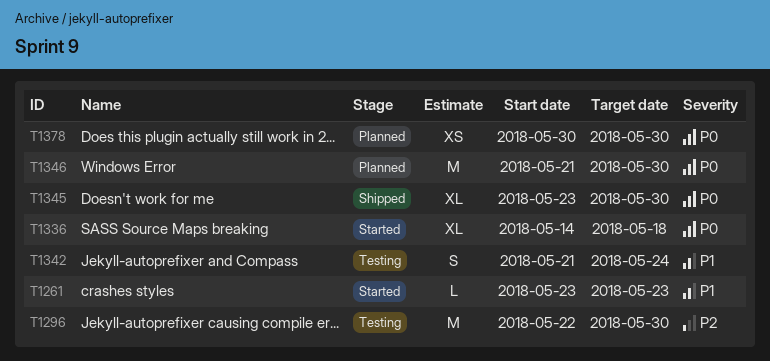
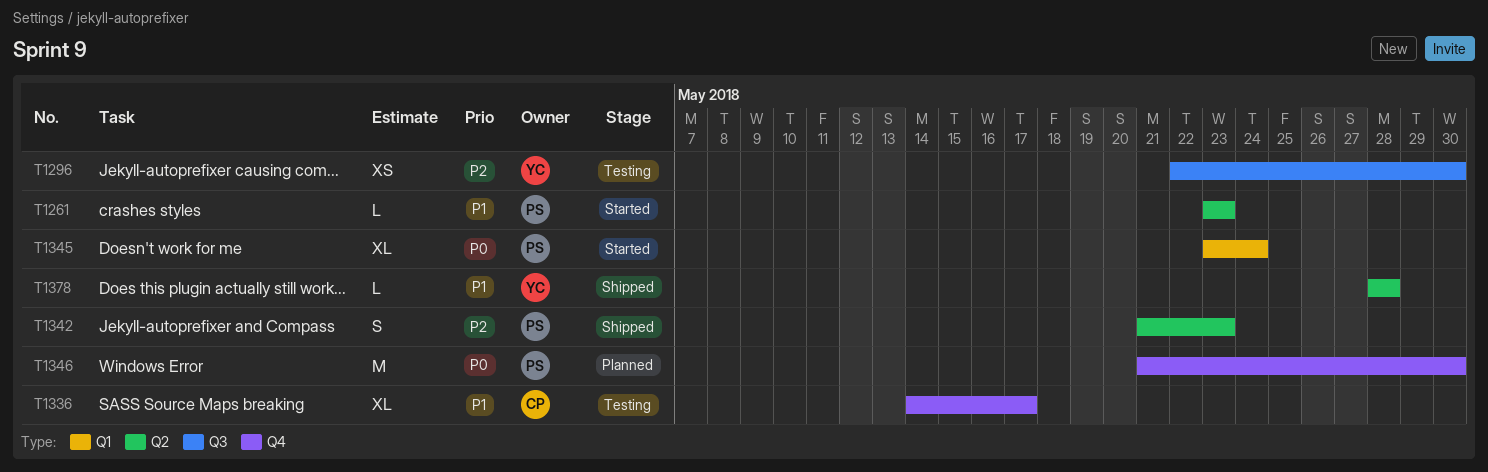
T1296, estimate: M -> XS
T1336, status: Started -> Testing
T1336, priority: P0 -> P1
T1336, due: May 18 -> May 17
T1342, status: Testing -> Shipped
T1342, priority: P1 -> P2
T1342, due: May 24 -> May 23
T1345, status: Shipped -> Started
T1345, due: May 30 -> May 24
T1378, status: Planned -> Shipped
T1378, priority: P0 -> P1
T1378, estimate: XS -> L
T1378, start: May 30 -> May 28
T1378, due: May 30 -> May 28

